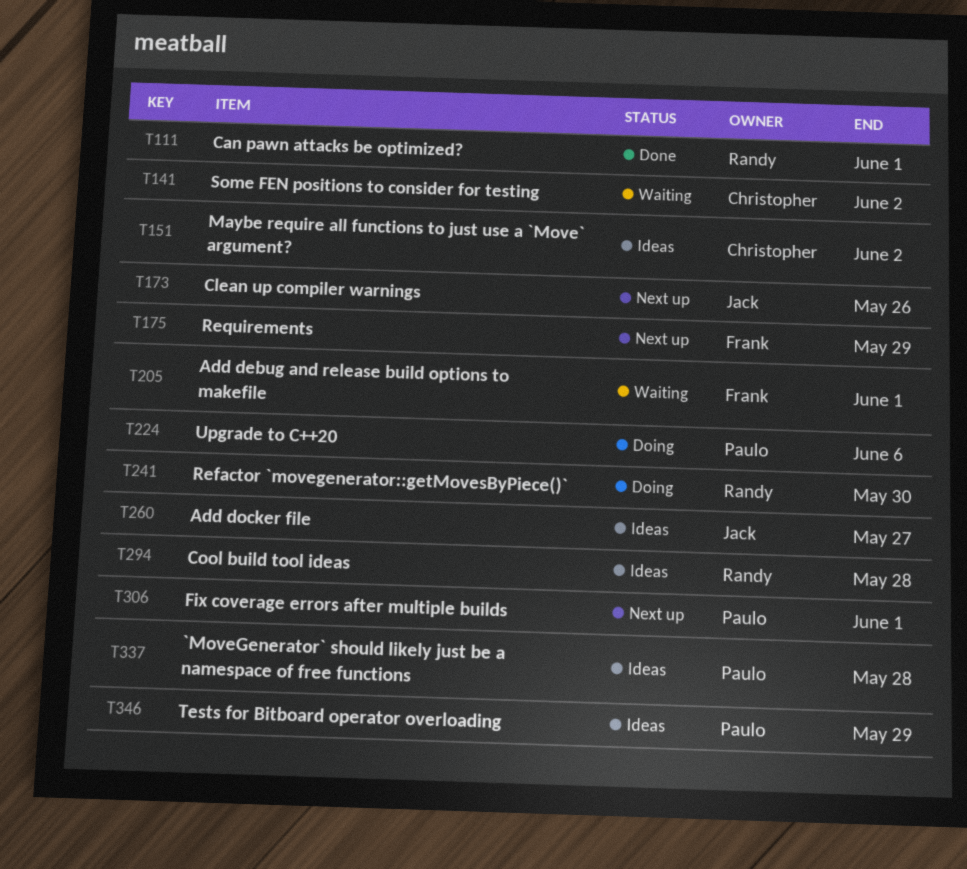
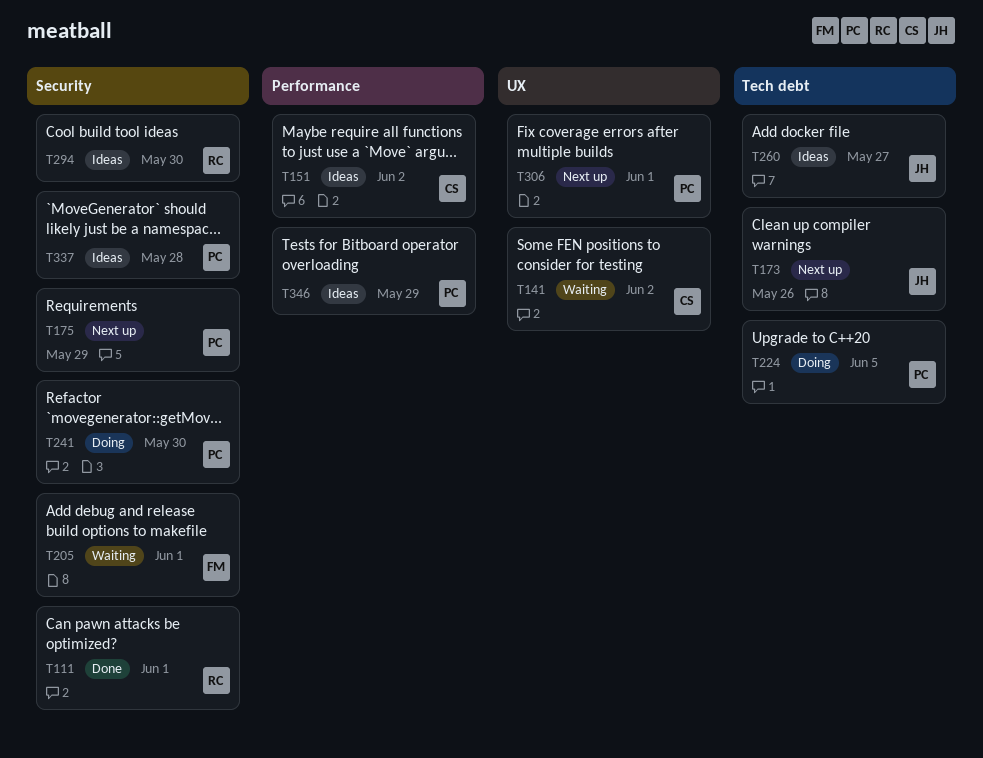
T175, owner: Frank -> Paulo
T224, due: Jun 6 -> Jun 5
T241, owner: Randy -> Paulo
T294, due: May 28 -> May 30

